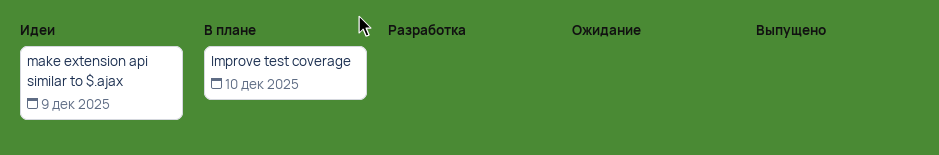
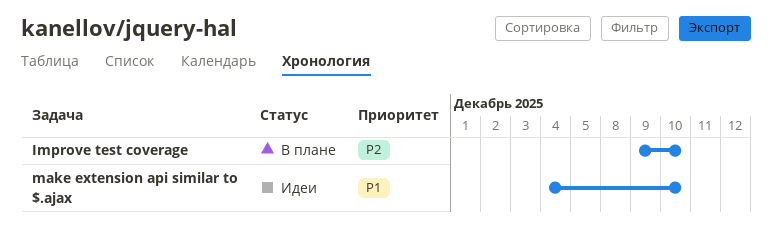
make extension api similar to $.ajax, due: Dec 9 -> Dec 10

